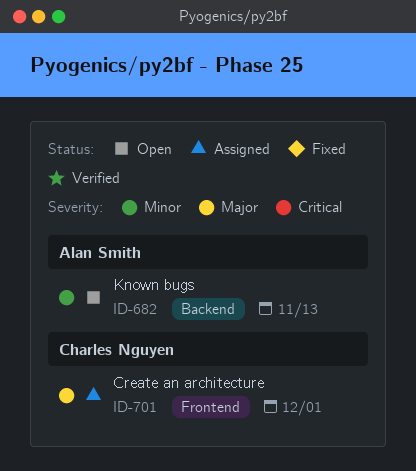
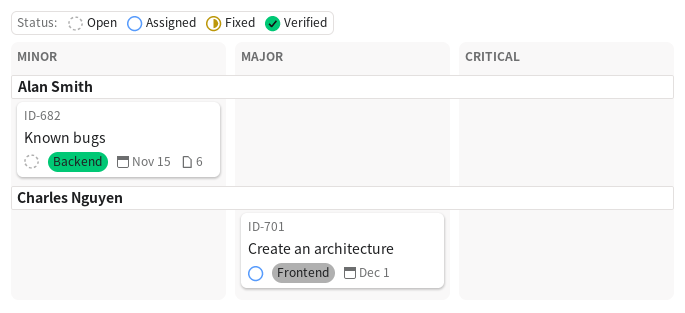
ID-682, due: Nov 13 -> Nov 15

